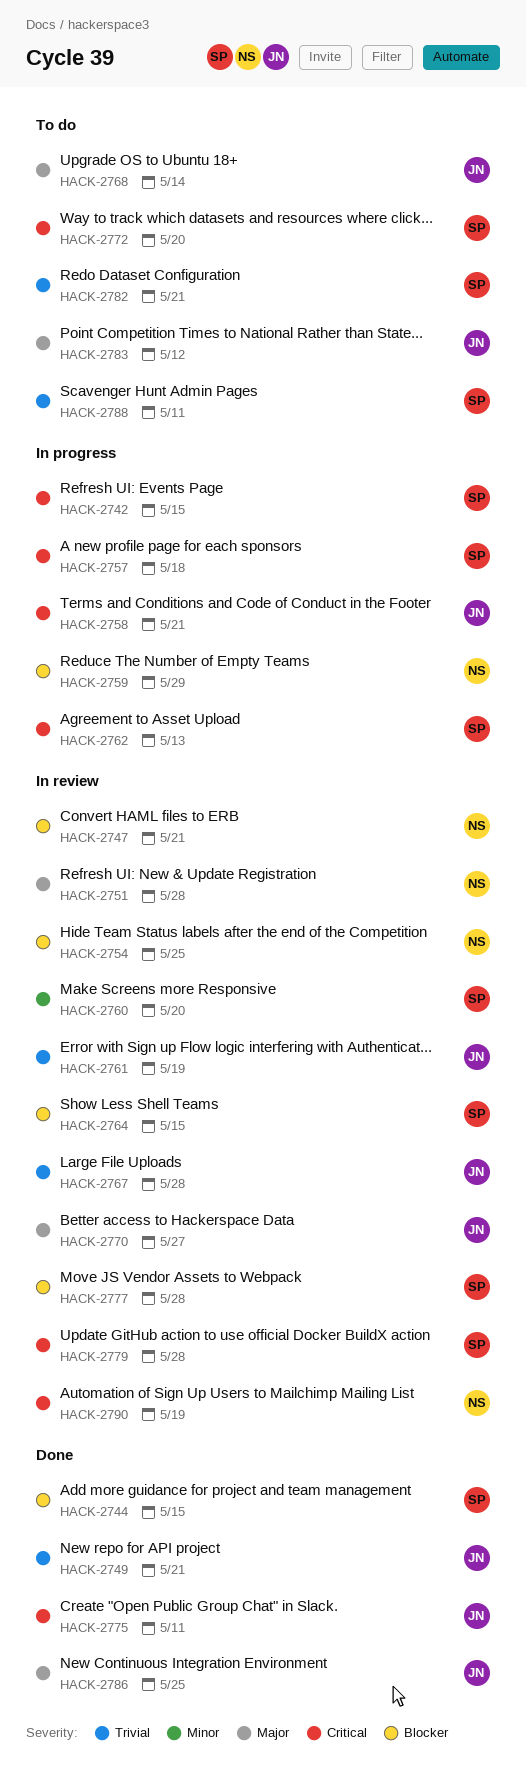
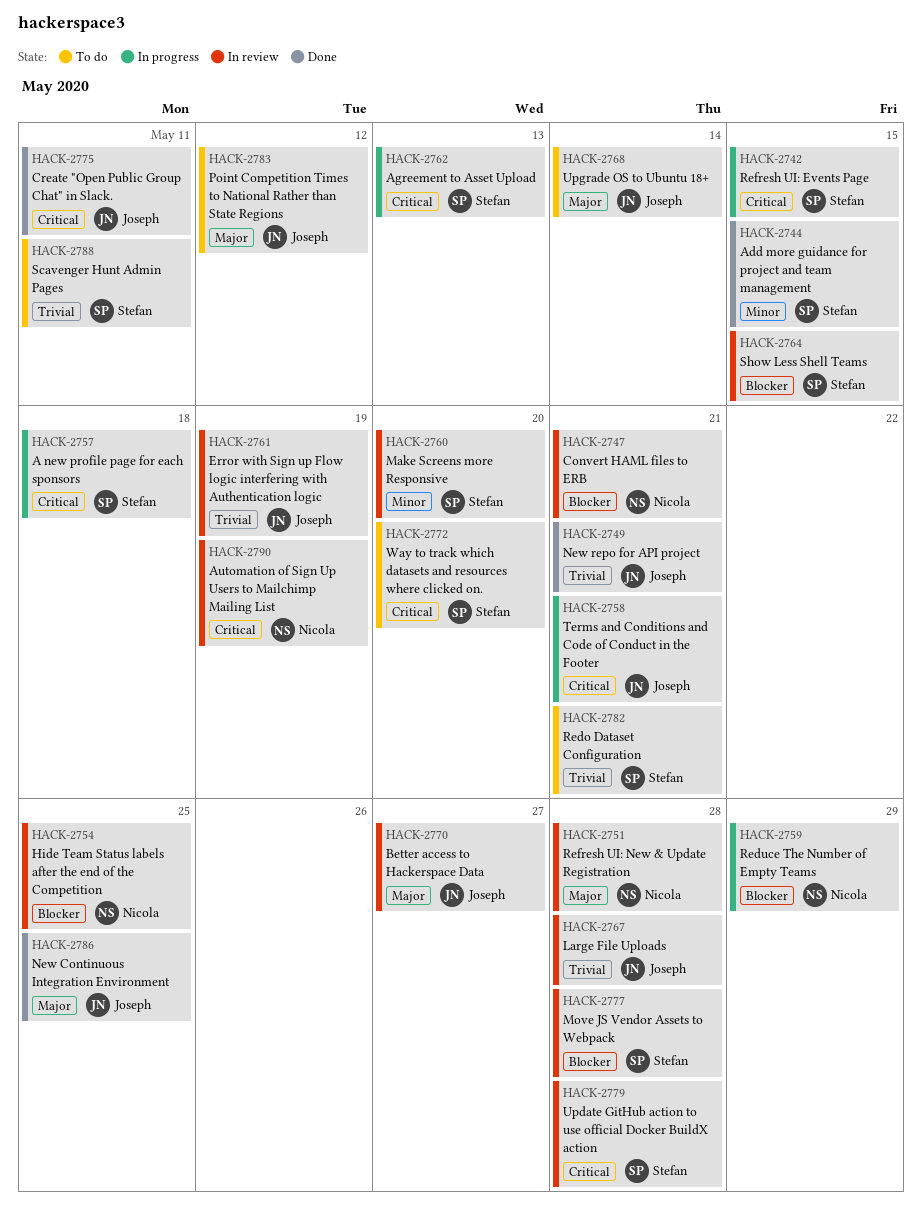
HACK-2744, priority: Blocker -> Minor

